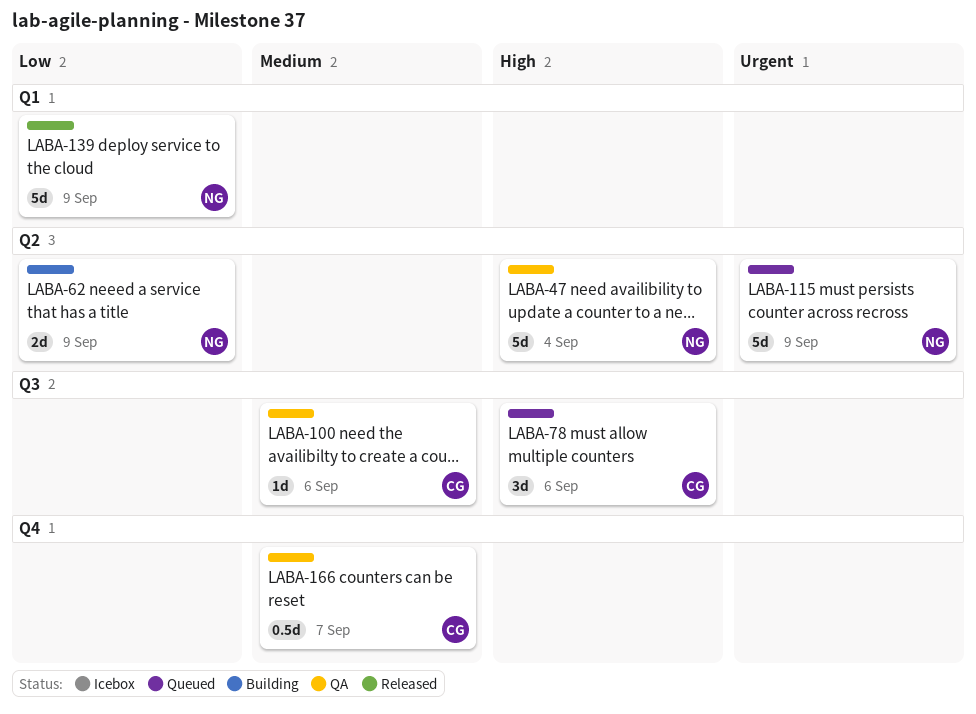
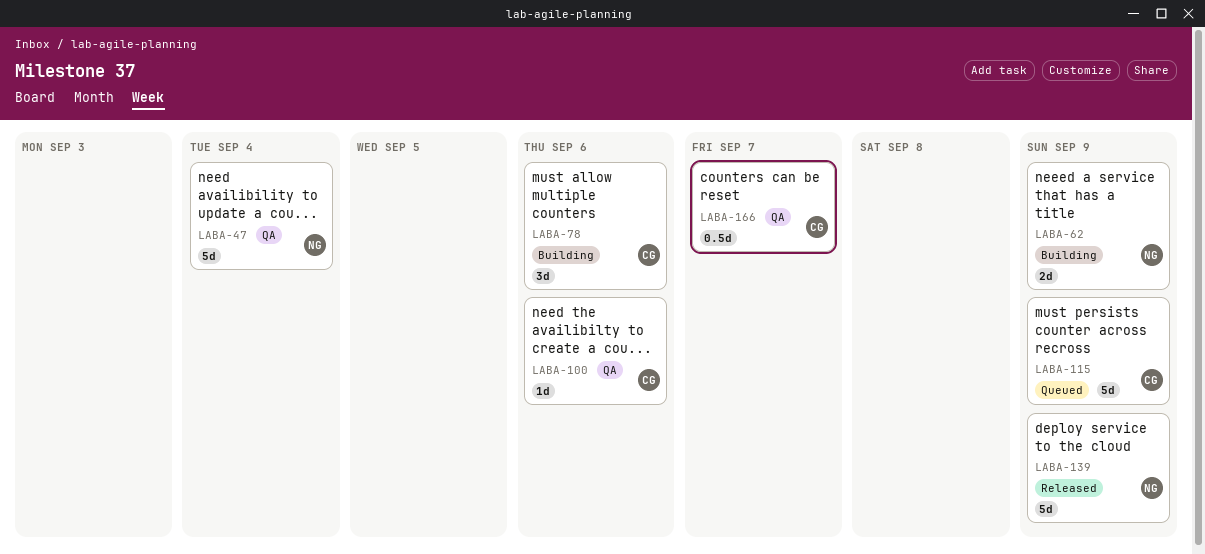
LABA-78, status: Queued -> Building
LABA-115, owner: NG -> CG

